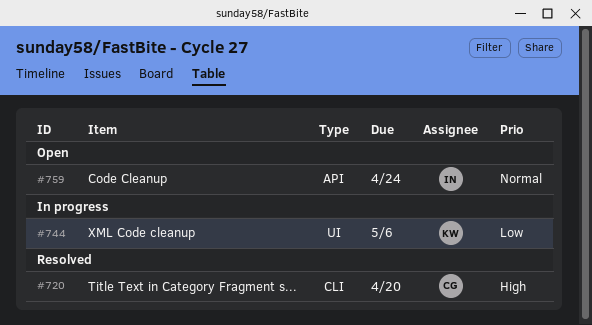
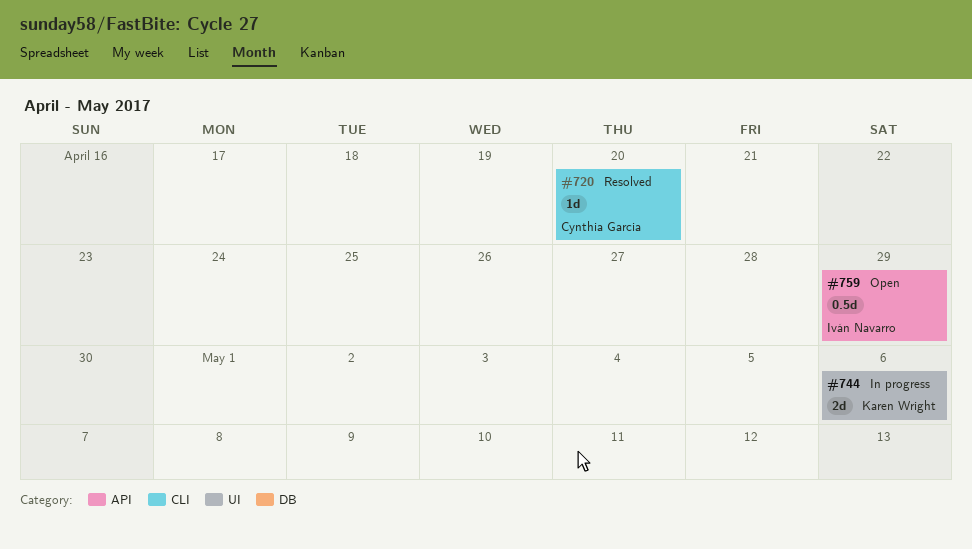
#759, due: Apr 24 -> Apr 29

